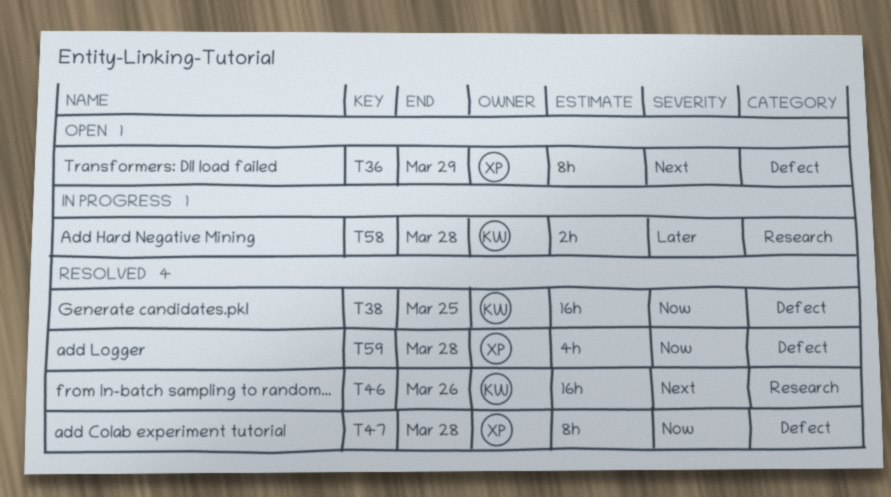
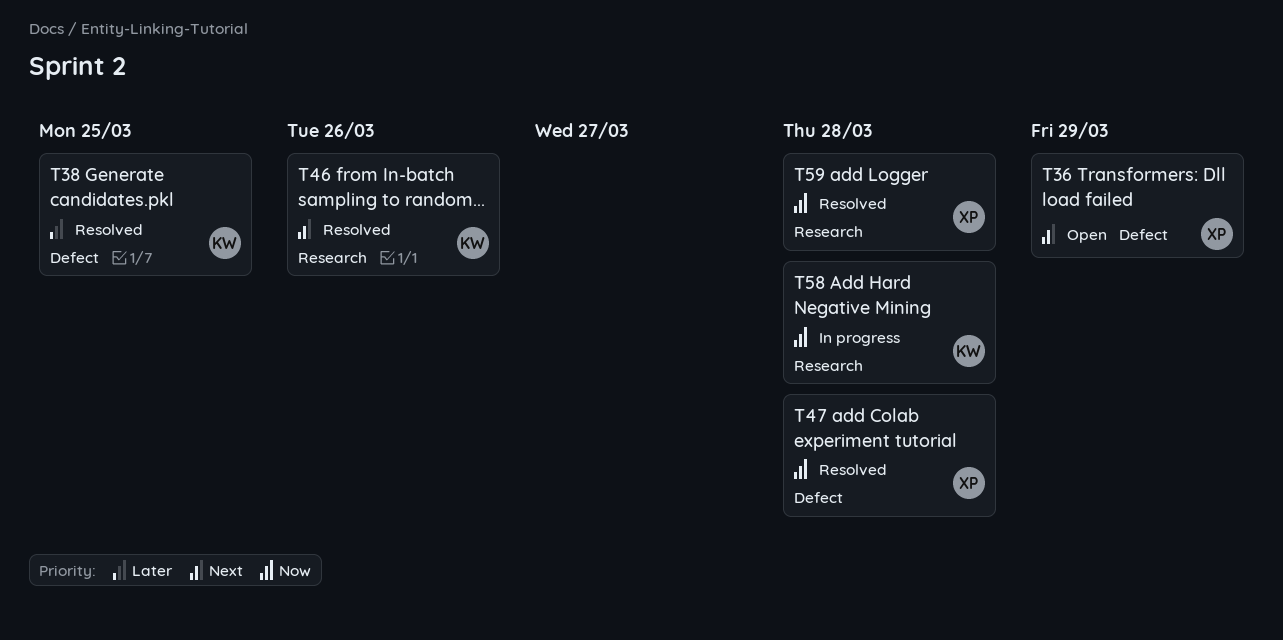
T38, priority: Now -> Later
T58, priority: Later -> Now
T59, label: Defect -> Research

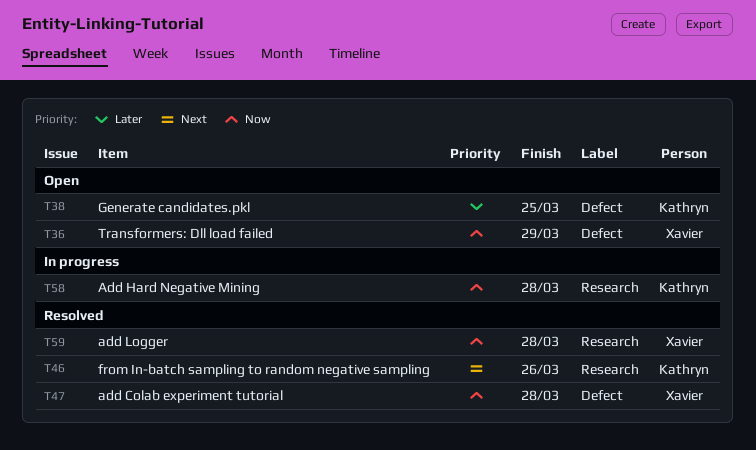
T36, priority: Next -> Now
T38, status: Resolved -> Open

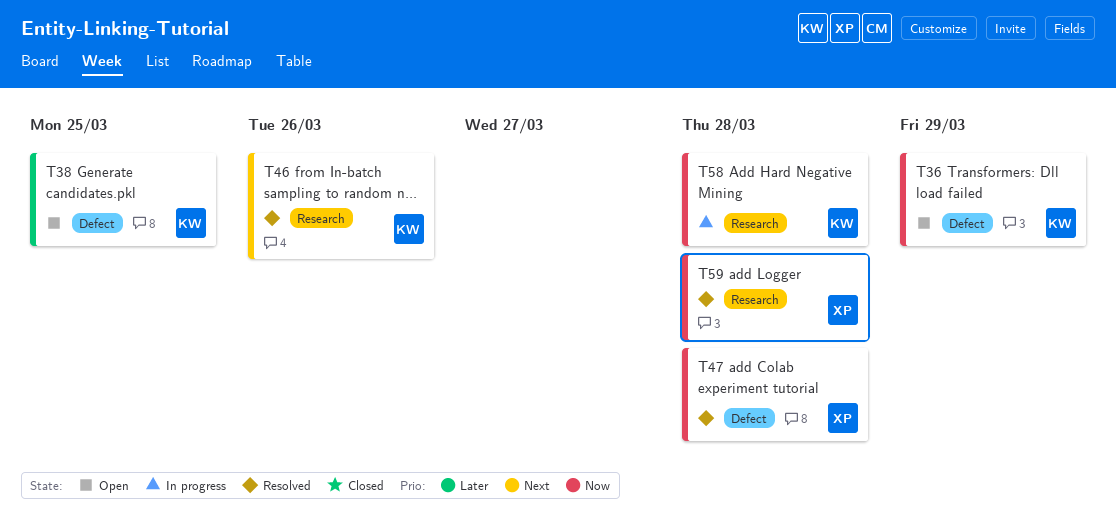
T36, owner: Xavier -> Kathryn

